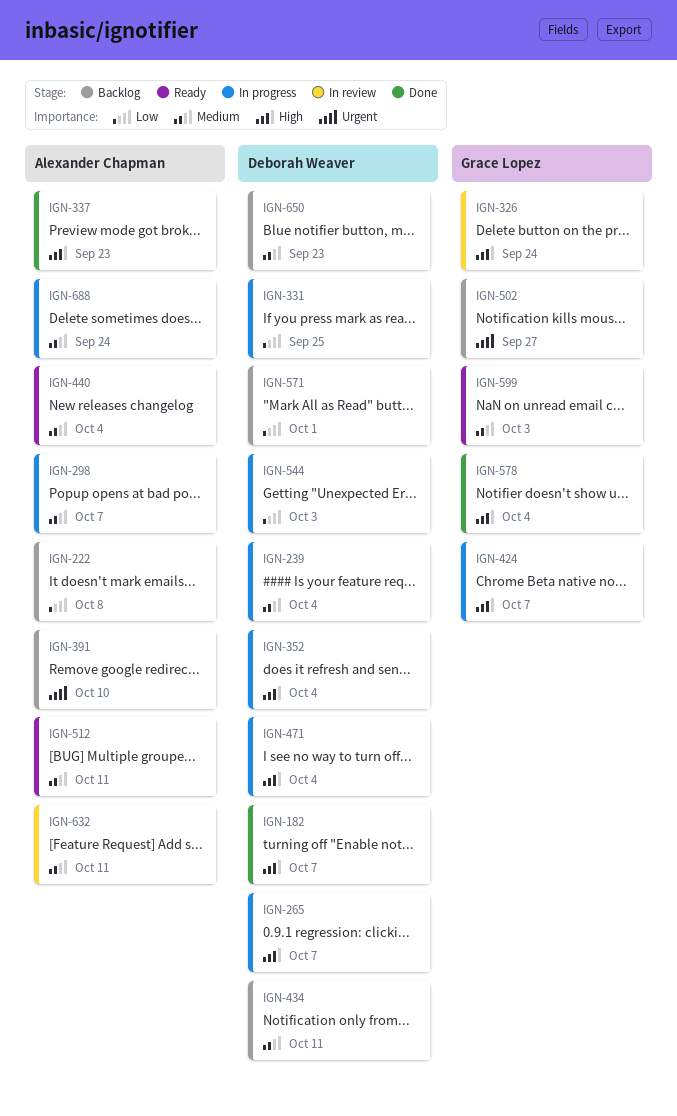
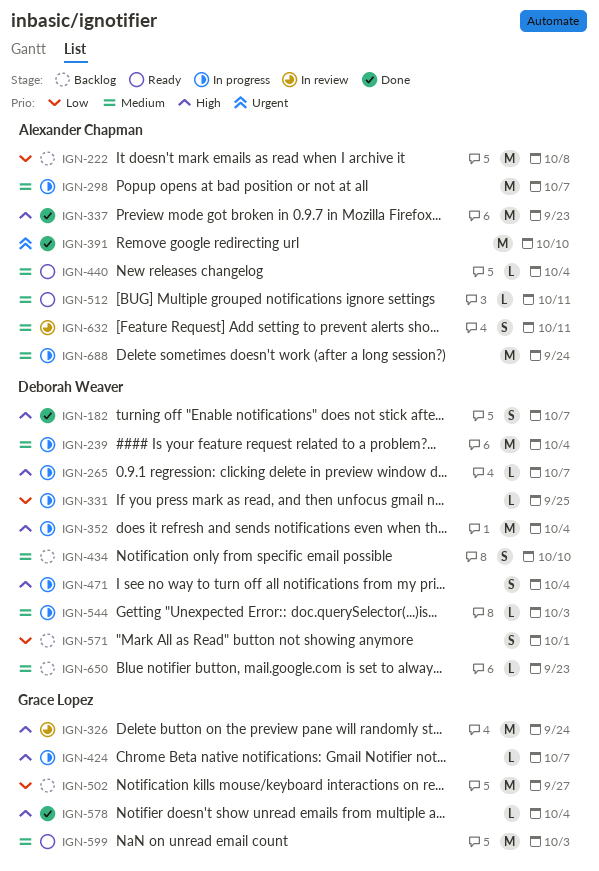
IGN-391, status: Backlog -> Done
IGN-434, due: Oct 11 -> Oct 10
IGN-502, priority: Urgent -> Low
IGN-544, priority: Low -> Medium

